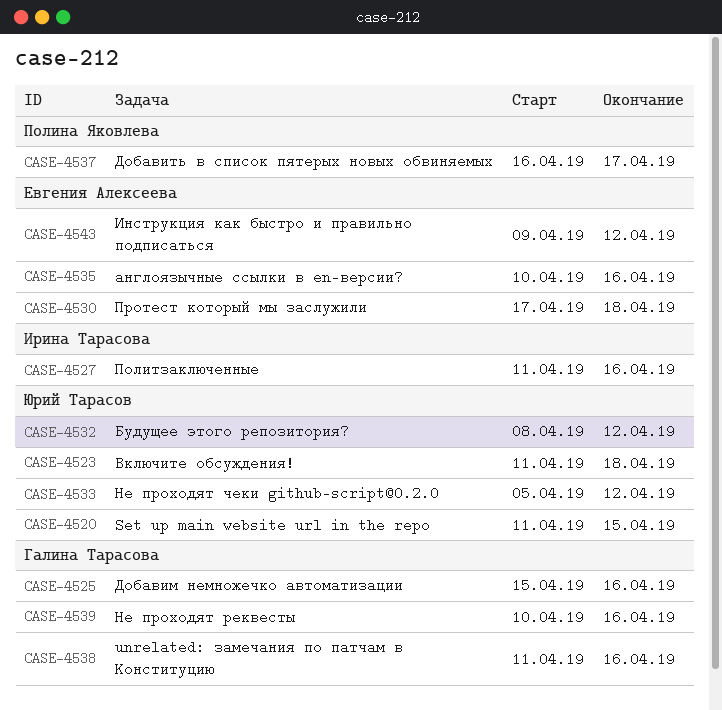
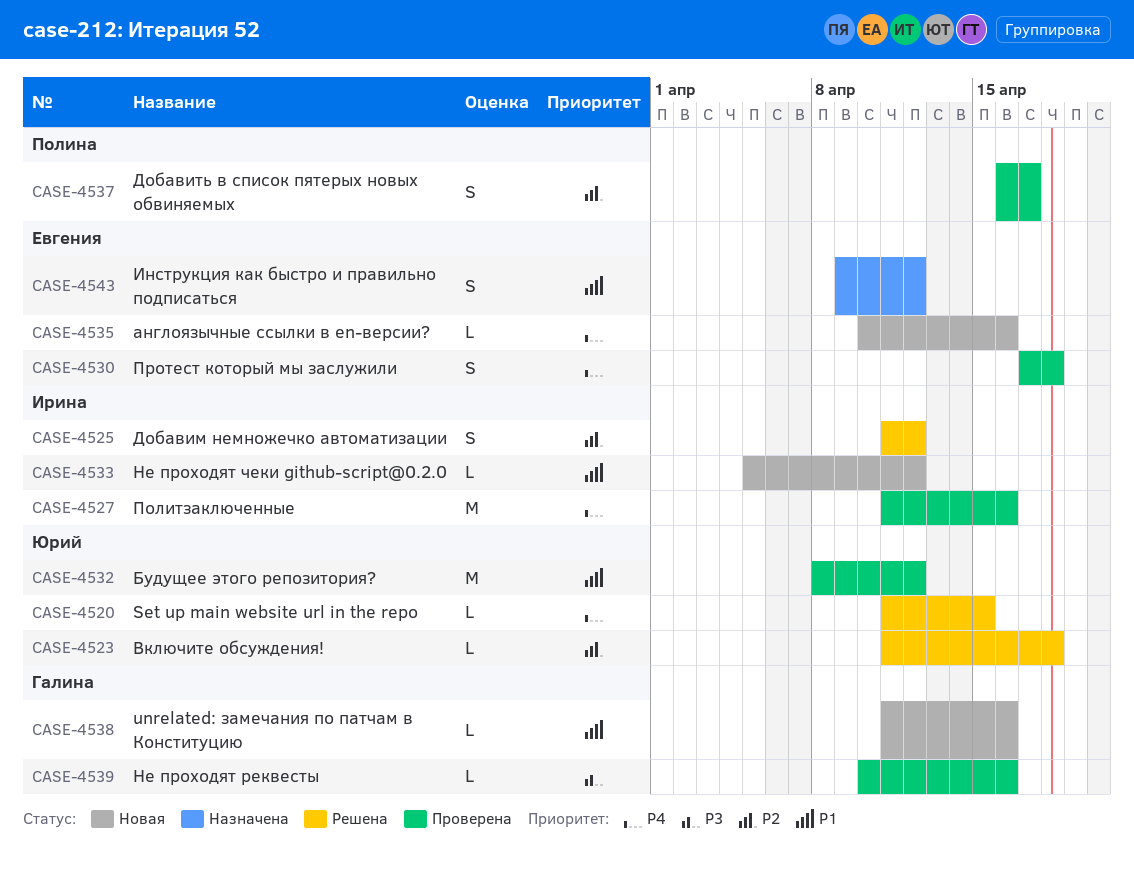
CASE-4525, owner: Галина Тарасова -> Ирина Тарасова
CASE-4525, start: Apr 15 -> Apr 11
CASE-4525, due: Apr 16 -> Apr 12
CASE-4533, owner: Юрий Тарасов -> Ирина Тарасова

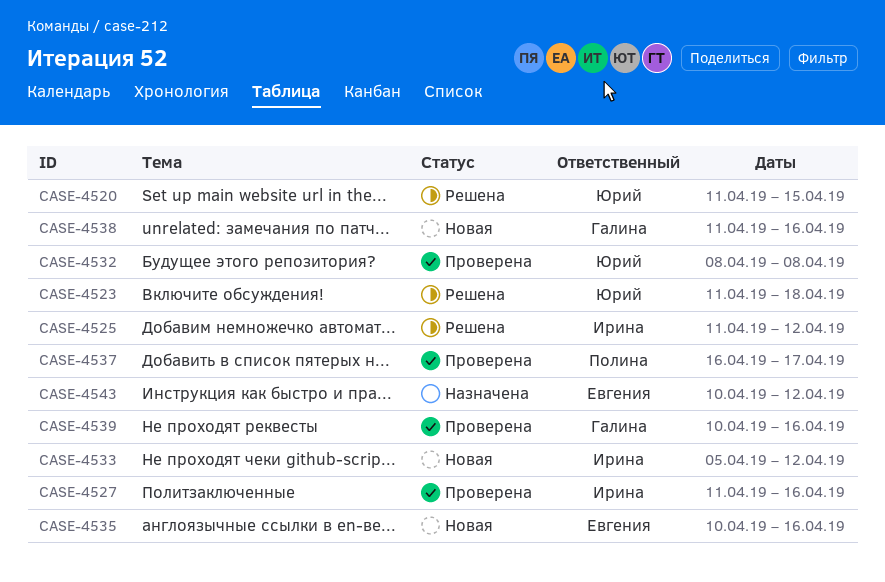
CASE-4530: present -> none
CASE-4532, due: Apr 12 -> Apr 8
CASE-4543, start: Apr 9 -> Apr 10

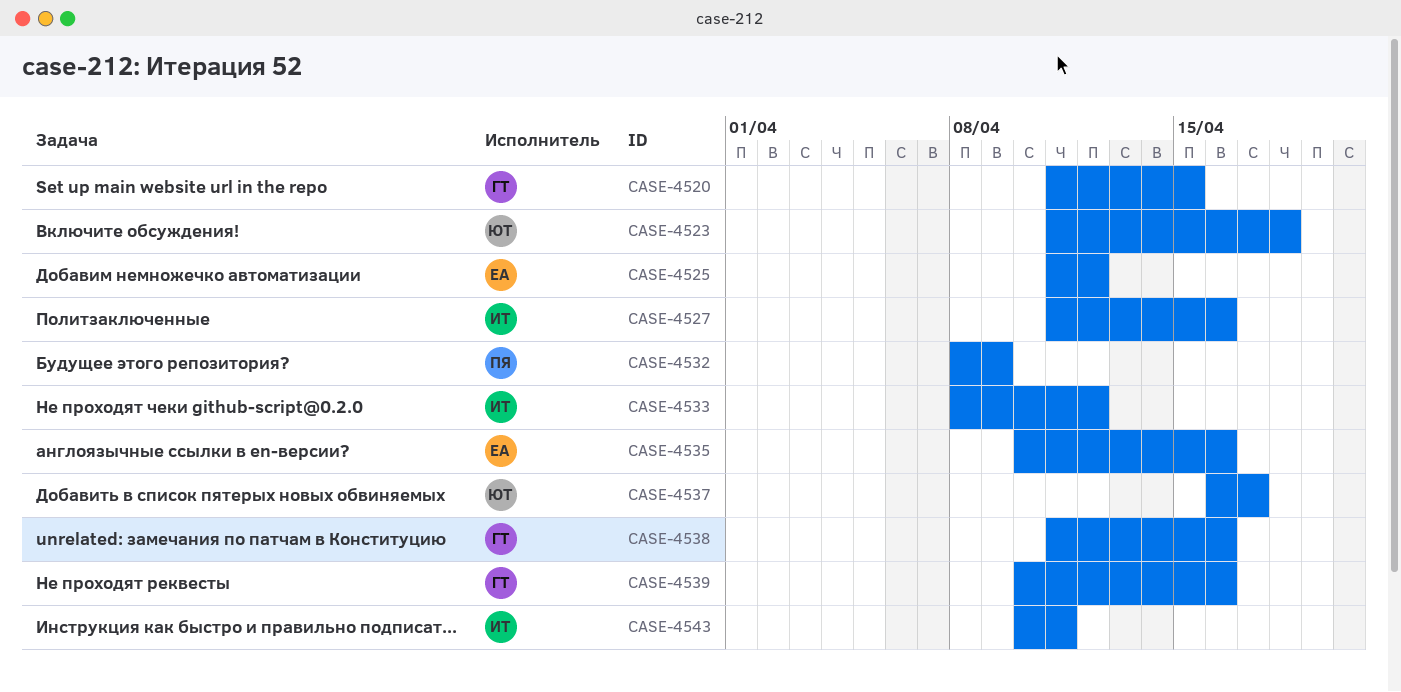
CASE-4520, owner: Юрий -> Галина
CASE-4525, owner: Ирина -> Евгения
CASE-4532, owner: Юрий -> Полина
CASE-4532, due: Apr 8 -> Apr 9
CASE-4533, start: Apr 5 -> Apr 8
CASE-4537, owner: Полина -> Юрий
CASE-4543, owner: Евгения -> Ирина
CASE-4543, due: Apr 12 -> Apr 11

